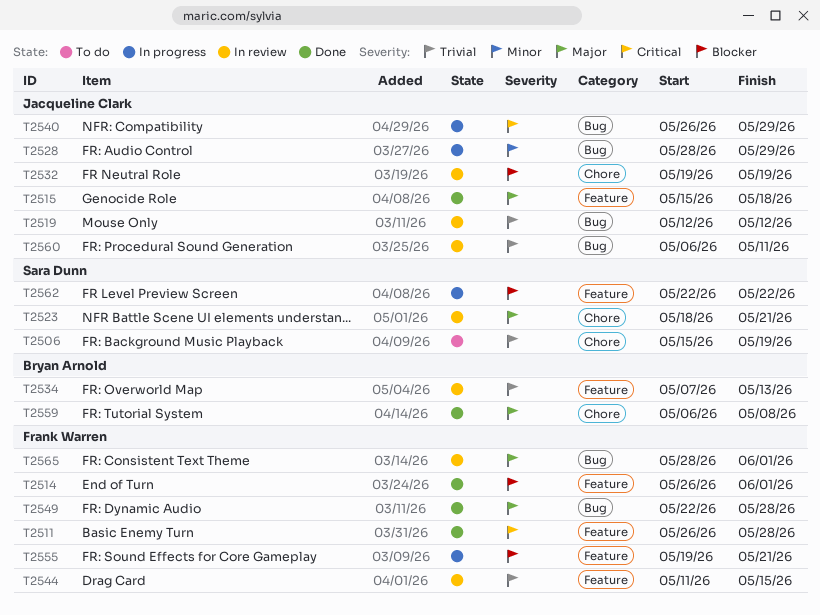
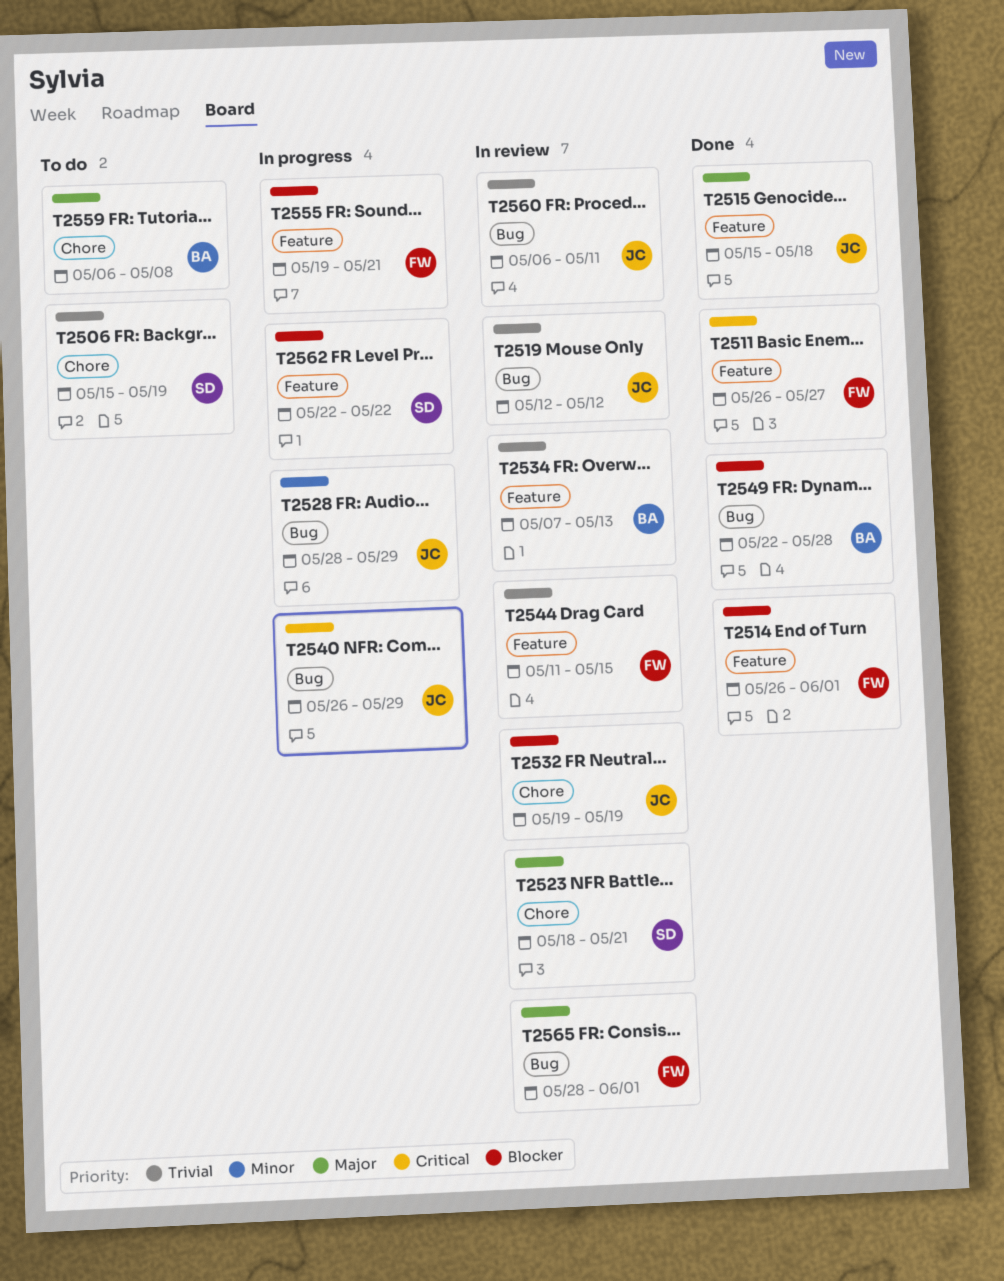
T2511, due: May 28 -> May 27
T2549, owner: Frank Warren -> Bryan Arnold
T2549, priority: Major -> Blocker
T2559, status: Done -> To do

